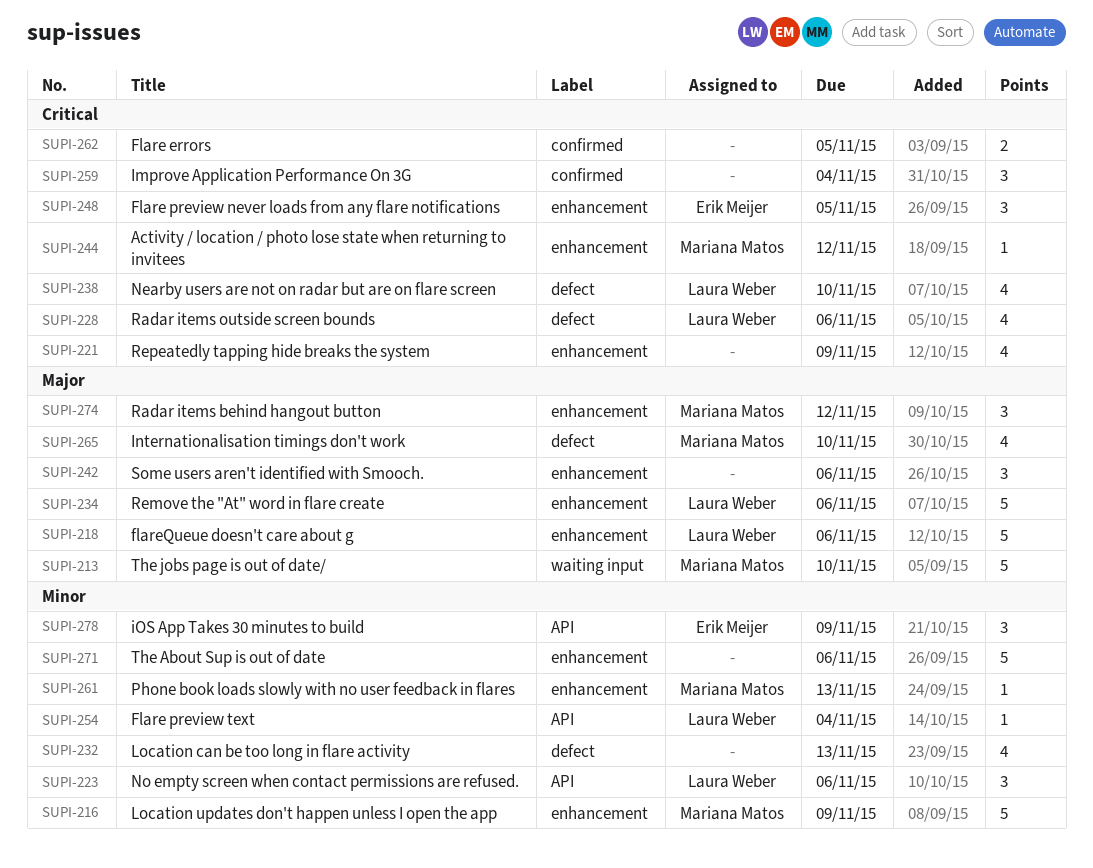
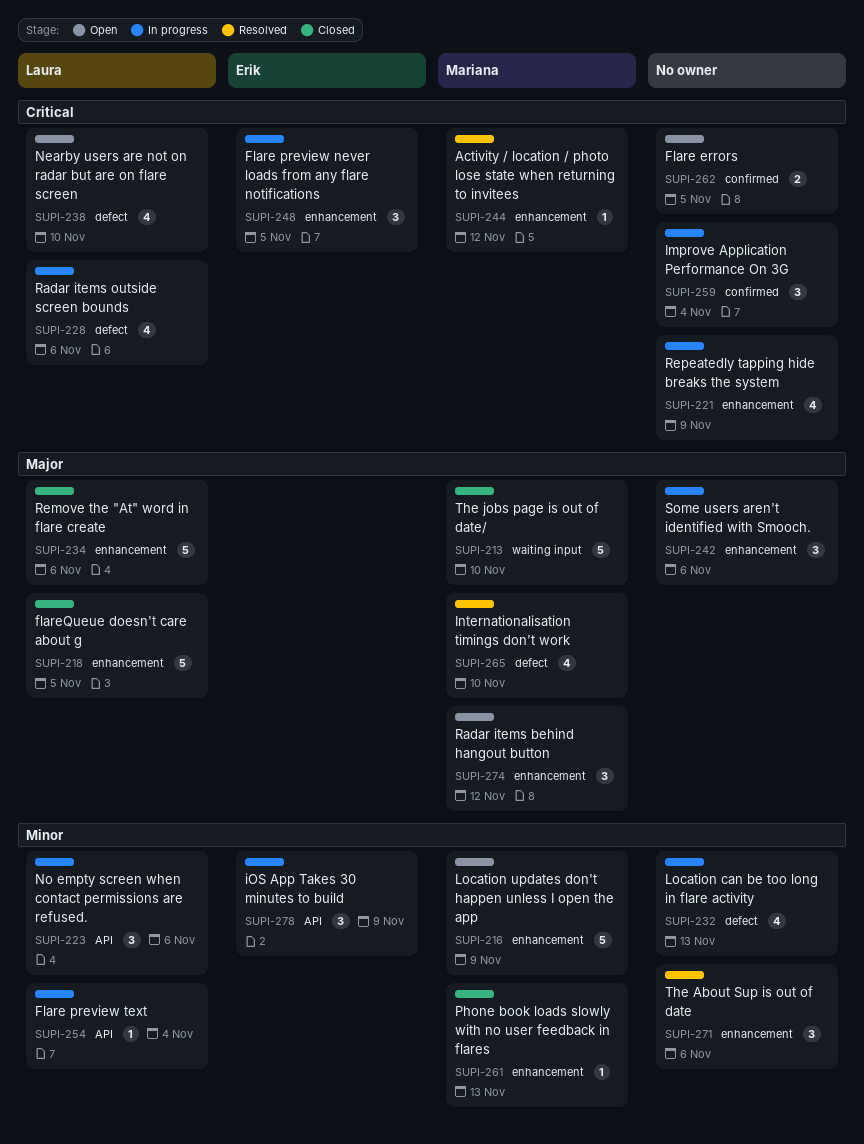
SUPI-218, due: Nov 6 -> Nov 5
SUPI-271, estimate: 5 -> 3

